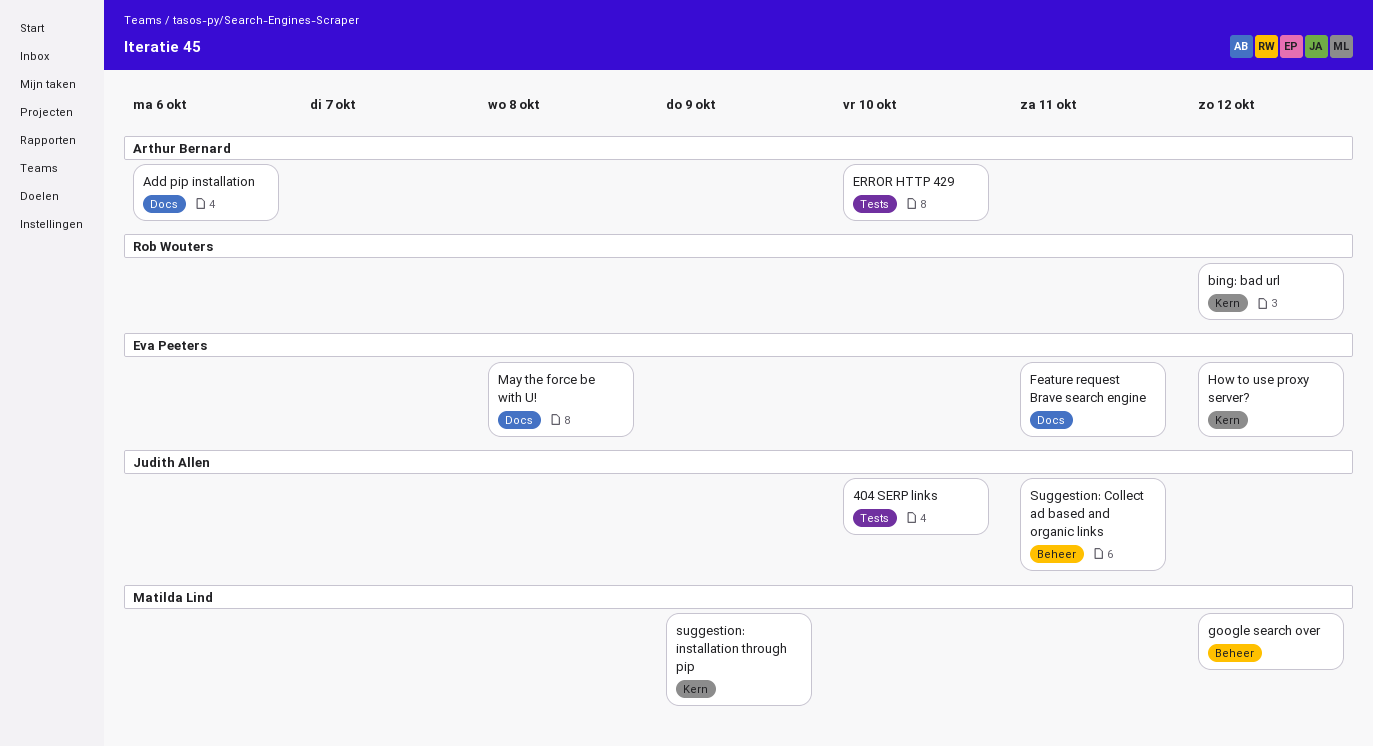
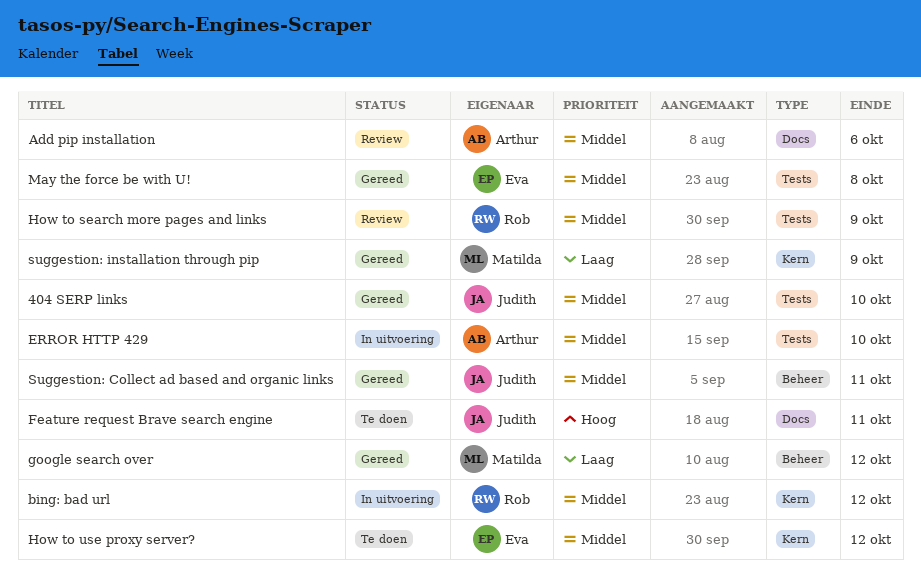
Feature request Brave search engine, owner: Eva Peeters -> Judith Allen
How to search more pages and links: none -> present
May the force be with U!, label: Docs -> Tests

